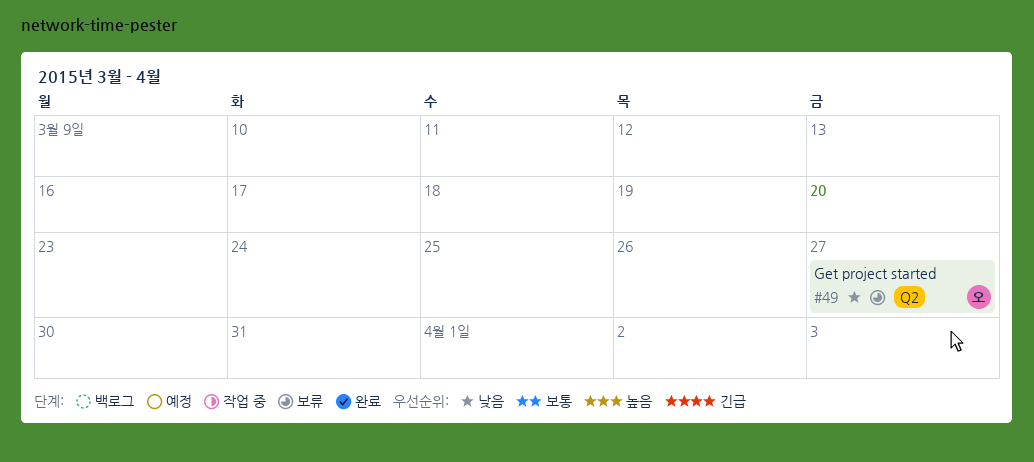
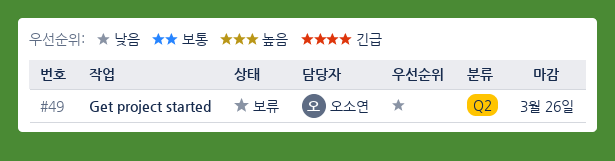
#49, due: Mar 27 -> Mar 26

